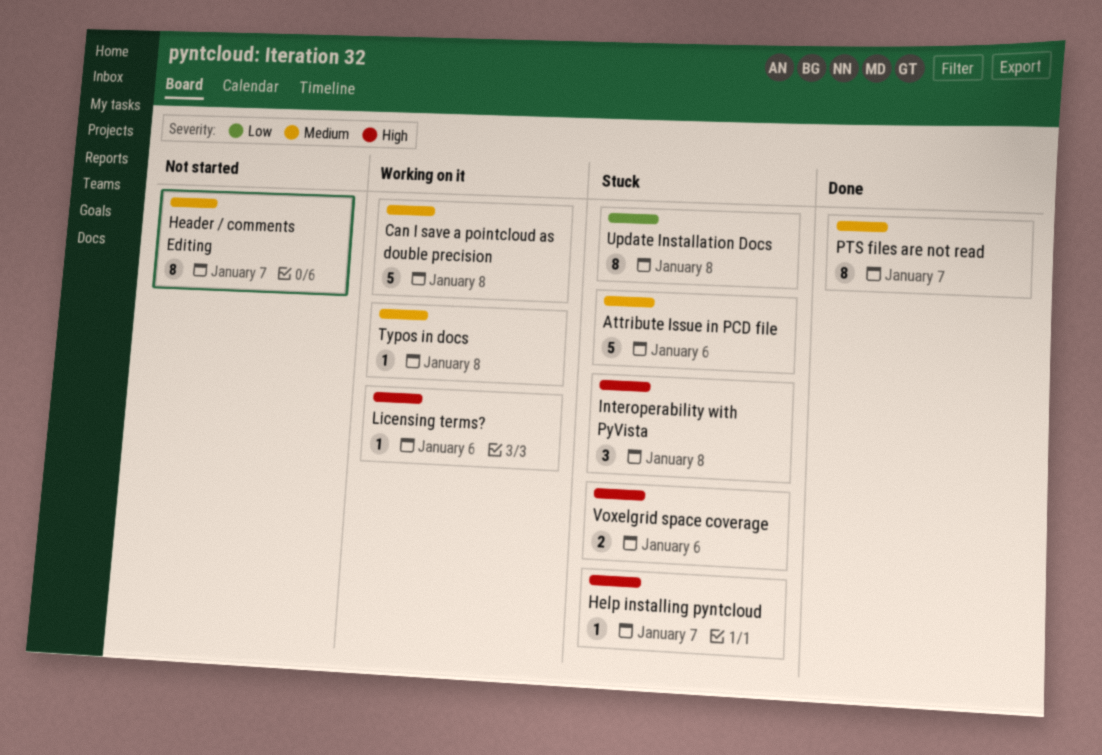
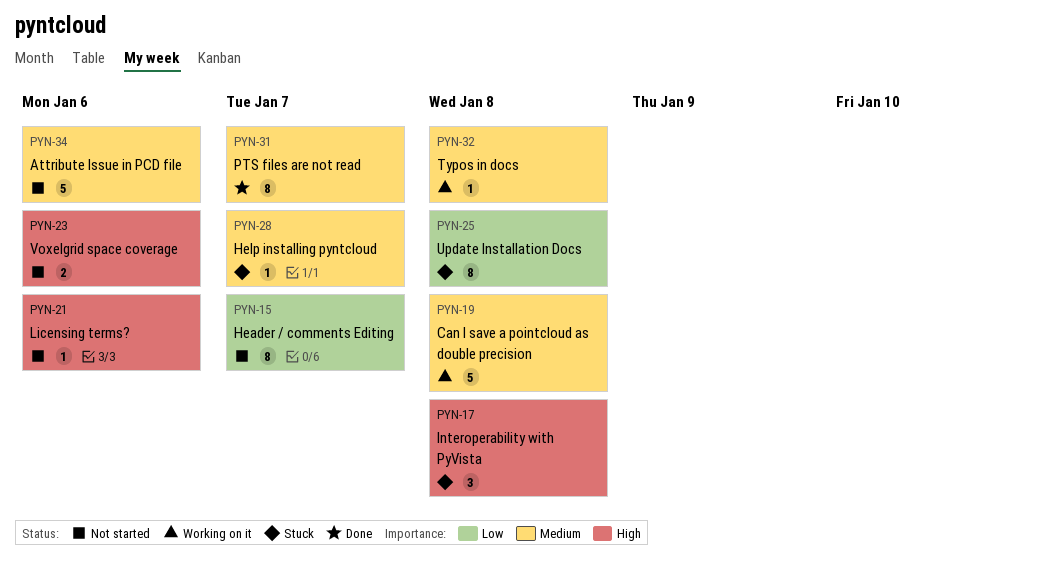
Attribute Issue in PCD file, status: Stuck -> Not started
Header / comments Editing, priority: Medium -> Low
Help installing pyntcloud, priority: High -> Medium
Licensing terms?, status: Working on it -> Not started
Voxelgrid space coverage, status: Stuck -> Not started

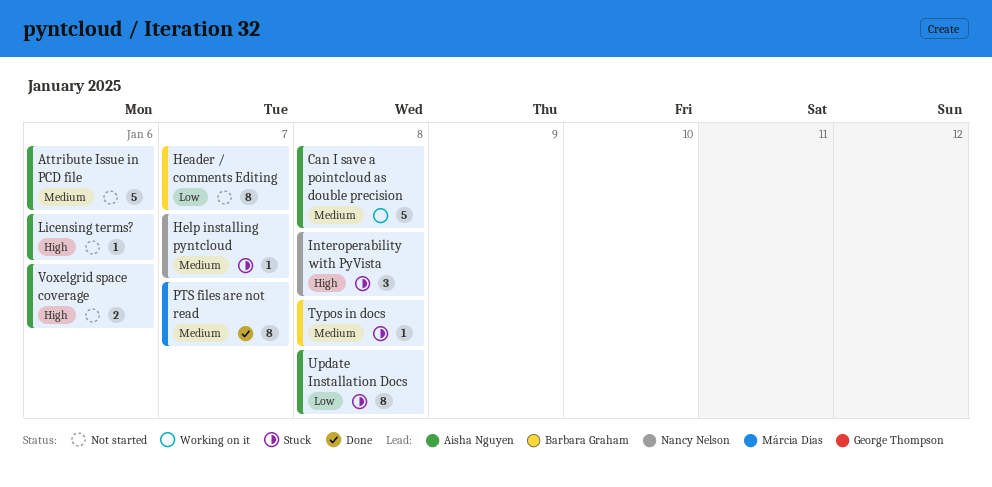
Typos in docs, status: Working on it -> Stuck

